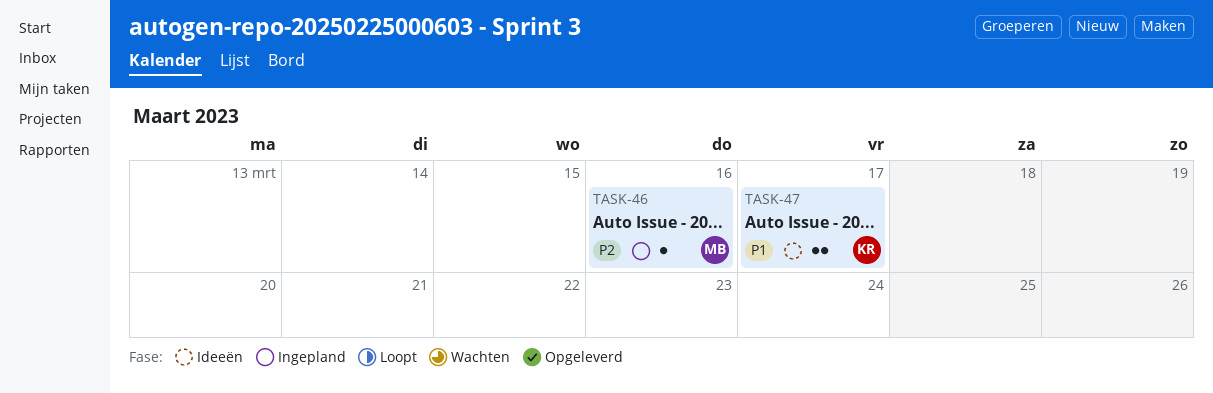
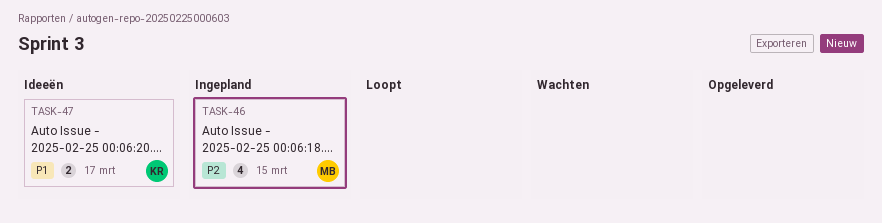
TASK-46, estimate: 1 -> 4
TASK-46, due: Mar 16 -> Mar 15

